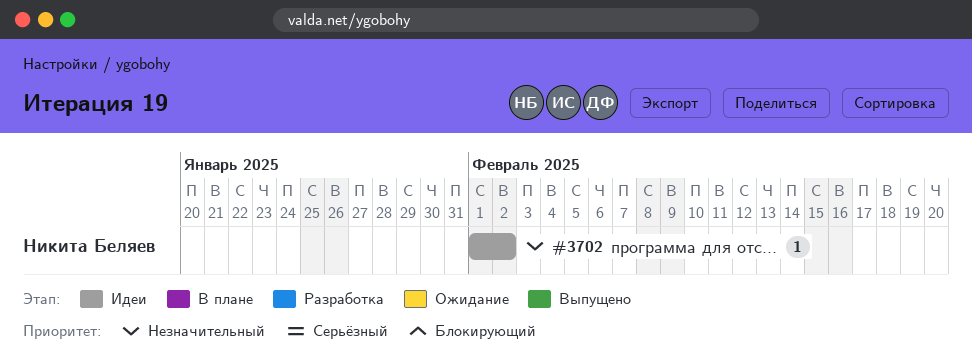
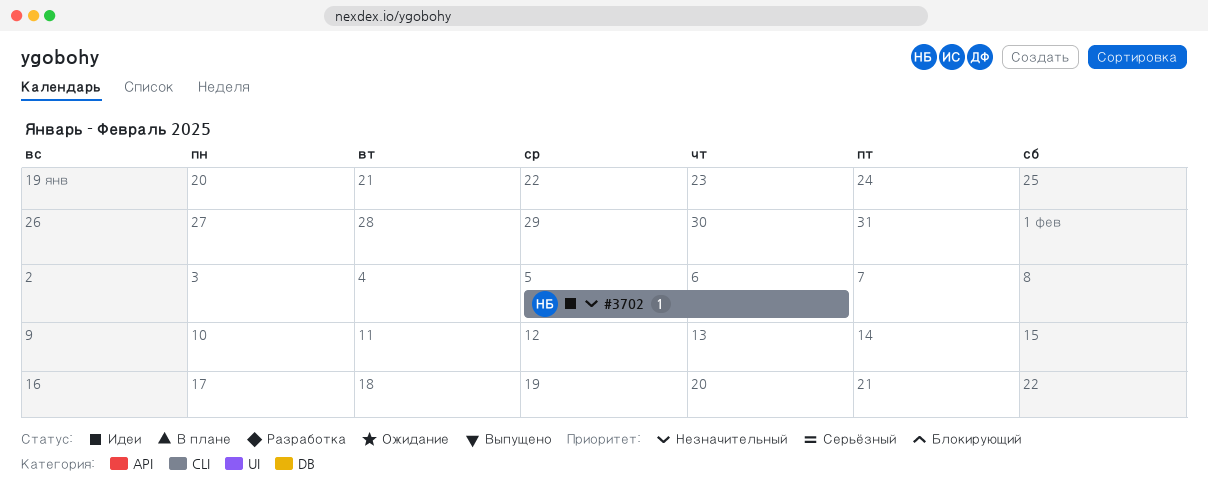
#3702, start: Feb 1 -> Feb 5
#3702, due: Feb 2 -> Feb 6

